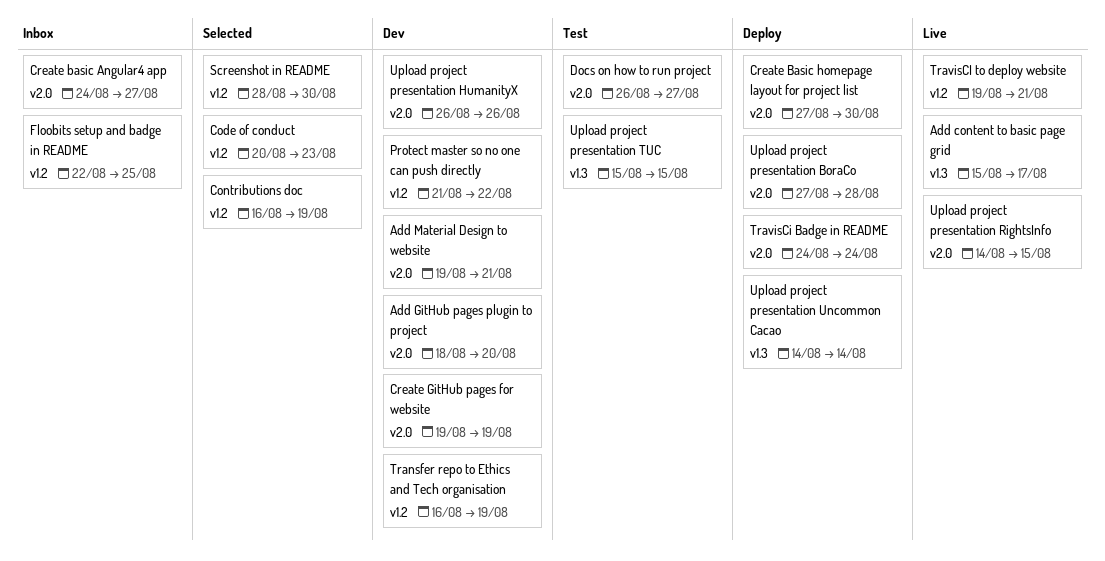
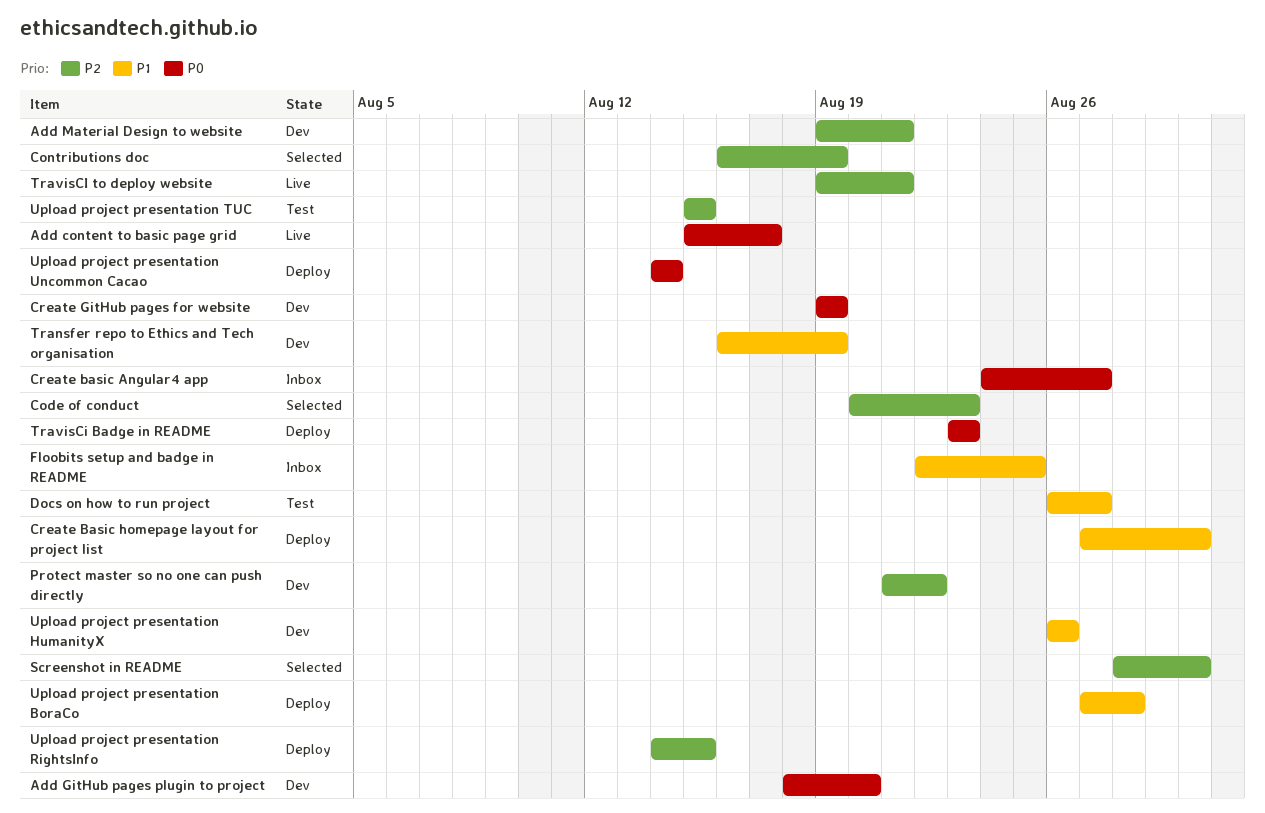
TravisCi Badge in README, start: Aug 24 -> Aug 23
TravisCi Badge in README, due: Aug 24 -> Aug 23
Upload project presentation RightsInfo, status: Live -> Deploy

